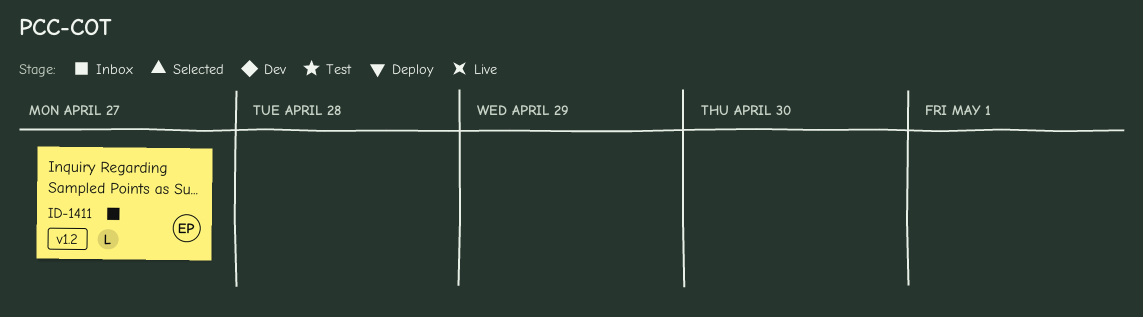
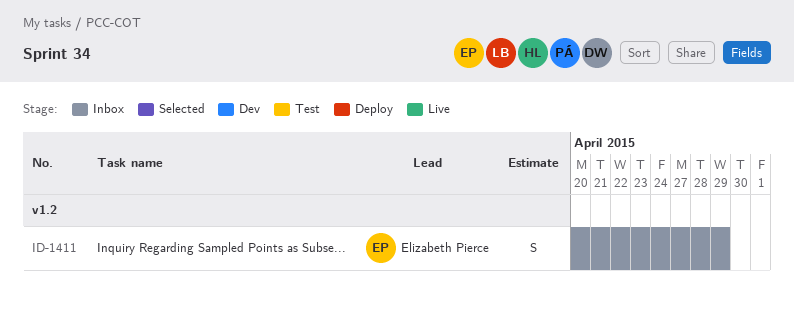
ID-1411, estimate: L -> S
ID-1411, due: Apr 27 -> Apr 29

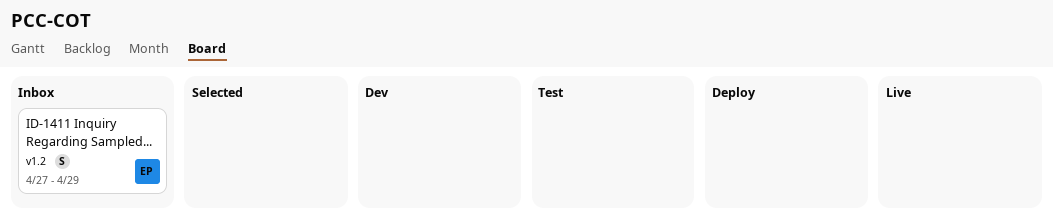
ID-1411, start: Apr 20 -> Apr 27

